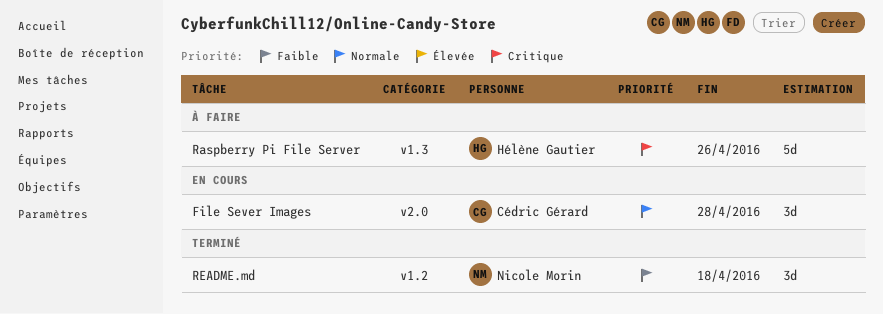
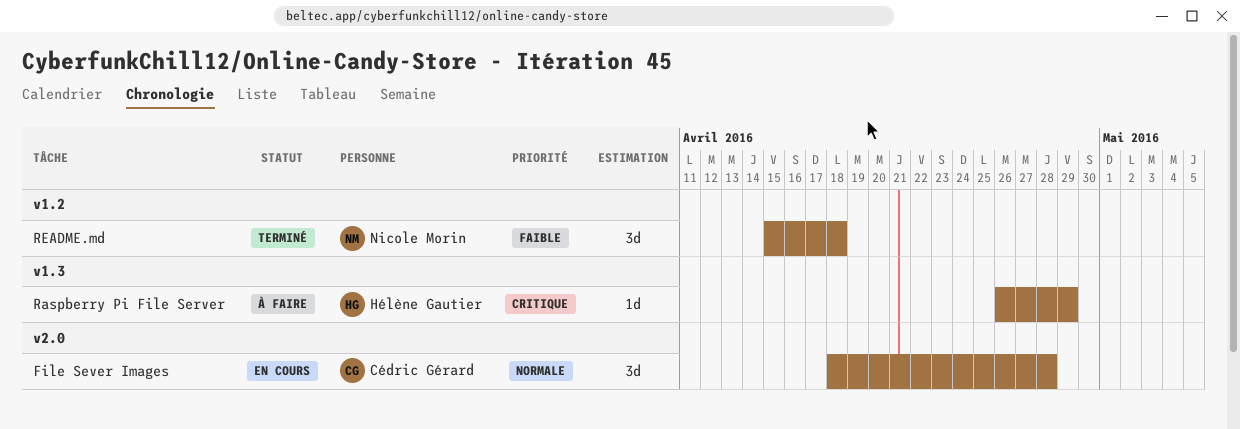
Raspberry Pi File Server, estimate: 5d -> 1d
Raspberry Pi File Server, due: Apr 26 -> Apr 29

